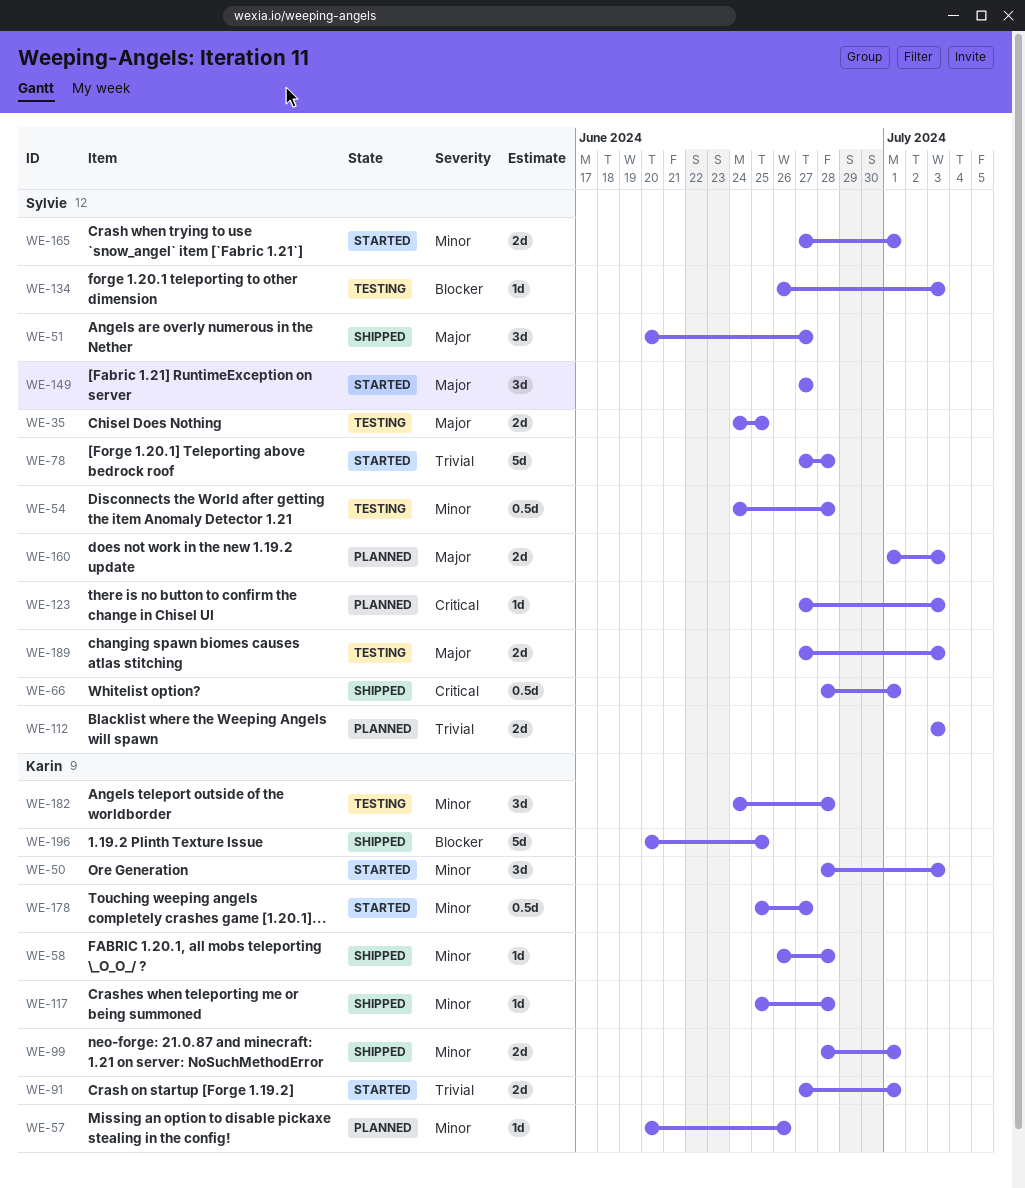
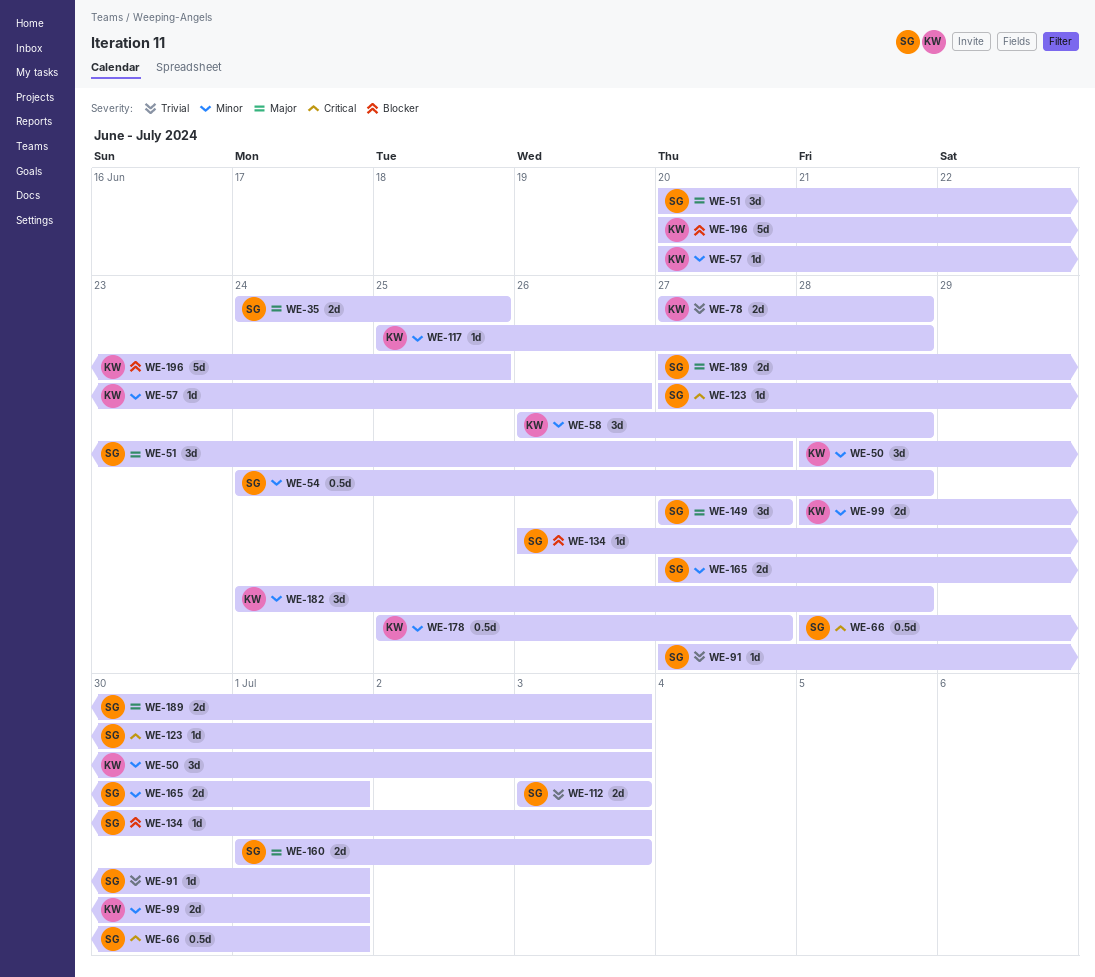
WE-58, estimate: 1d -> 3d
WE-78, owner: Sylvie -> Karin
WE-78, estimate: 5d -> 2d
WE-91, owner: Karin -> Sylvie
WE-91, estimate: 2d -> 1d

